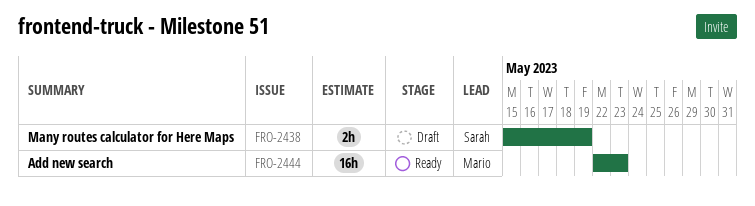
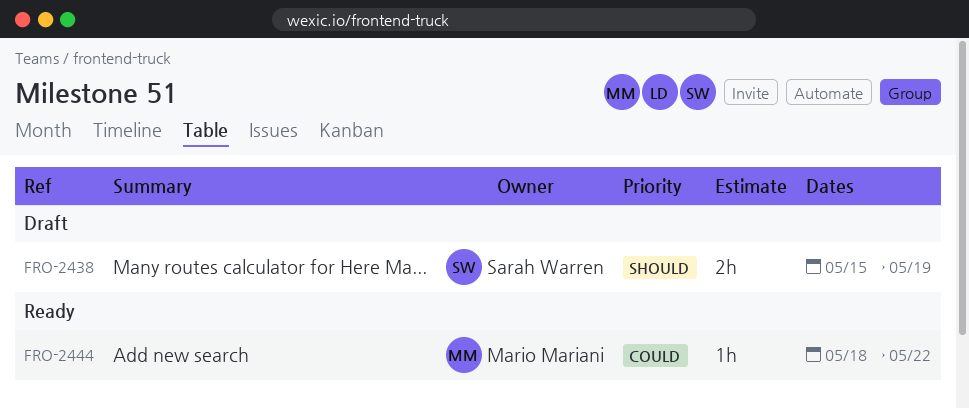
FRO-2444, estimate: 16h -> 1h
FRO-2444, start: May 22 -> May 18
FRO-2444, due: May 23 -> May 22

